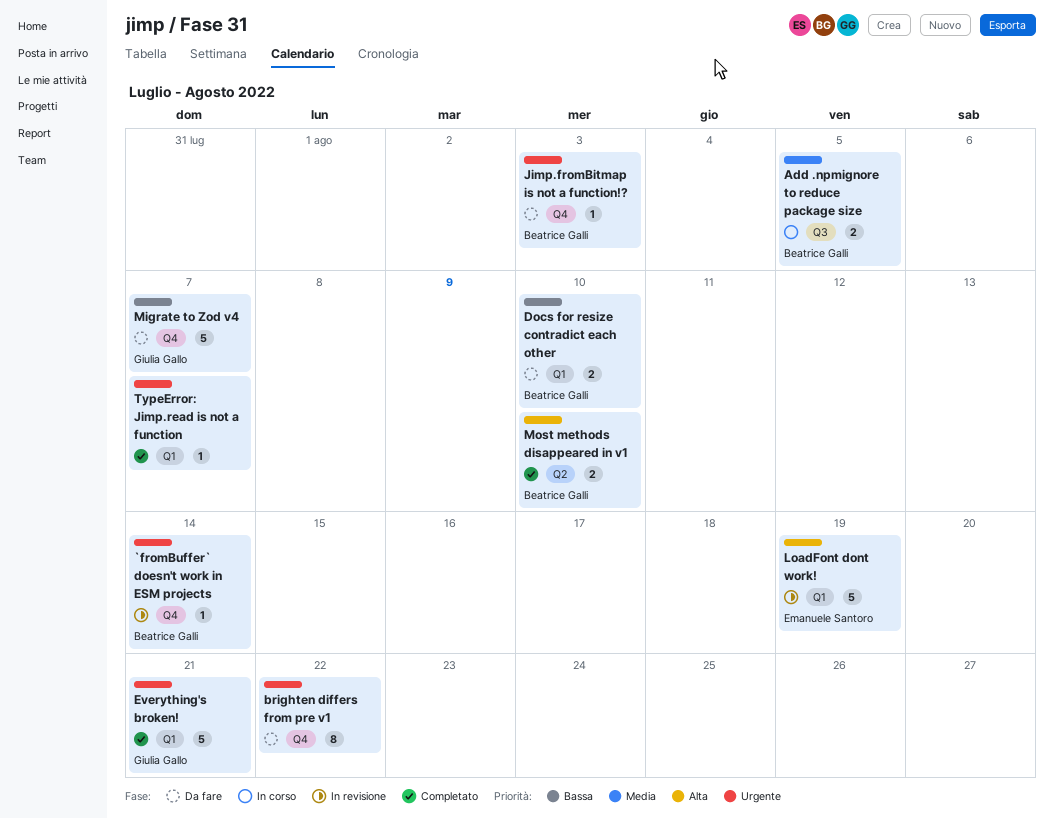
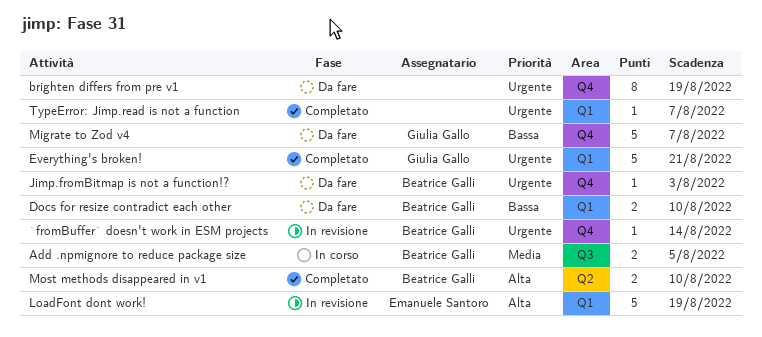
brighten differs from pre v1, due: Aug 22 -> Aug 19

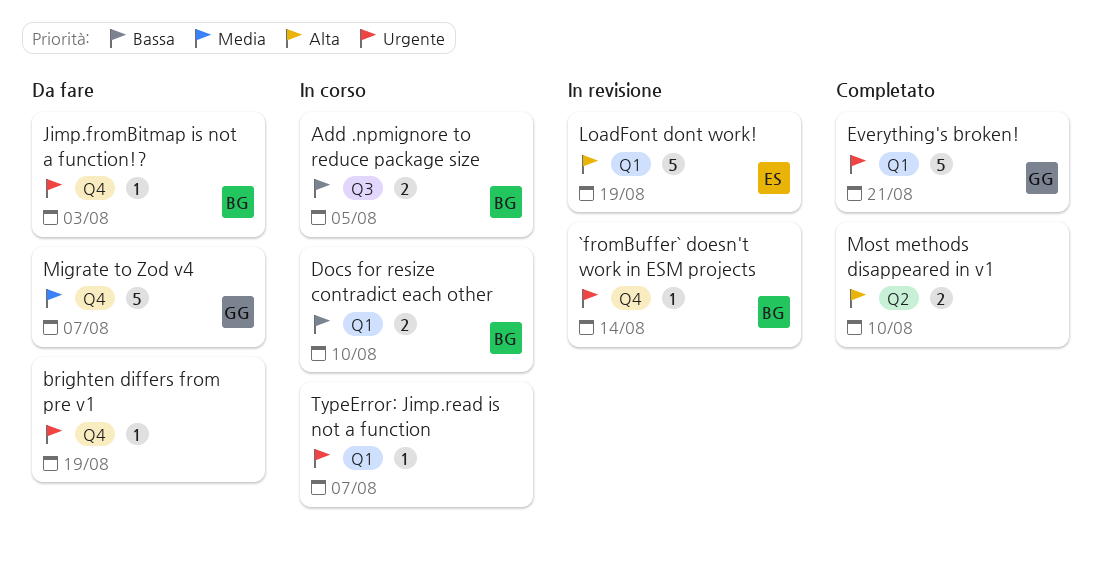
Add .npmignore to reduce package size, priority: Media -> Bassa
brighten differs from pre v1, estimate: 8 -> 1
Docs for resize contradict each other, status: Da fare -> In corso
Migrate to Zod v4, priority: Bassa -> Media
Most methods disappeared in v1, owner: Beatrice Galli -> none
TypeError: Jimp.read is not a function, status: Completato -> In corso

